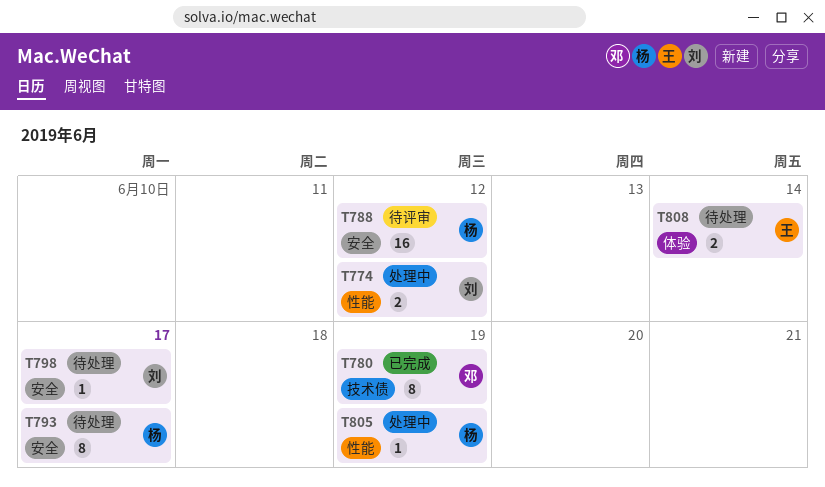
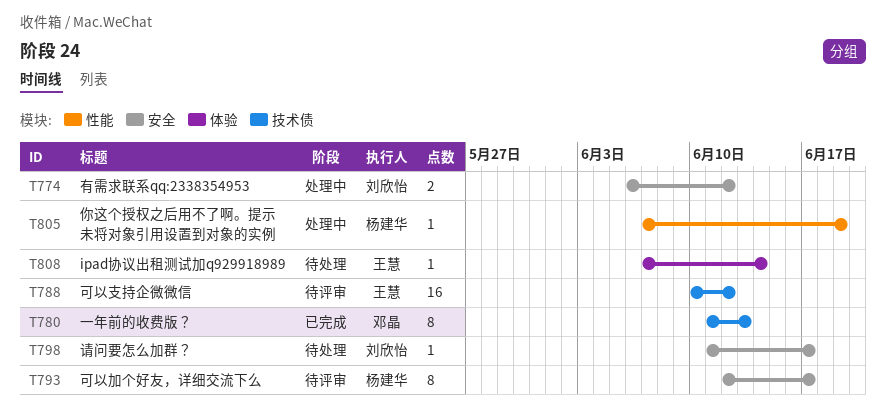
T774, label: 性能 -> 安全
T780, due: Jun 19 -> Jun 13
T788, owner: 杨建华 -> 王慧
T788, label: 安全 -> 技术债
T793, status: 待处理 -> 待评审
T808, estimate: 2 -> 1

